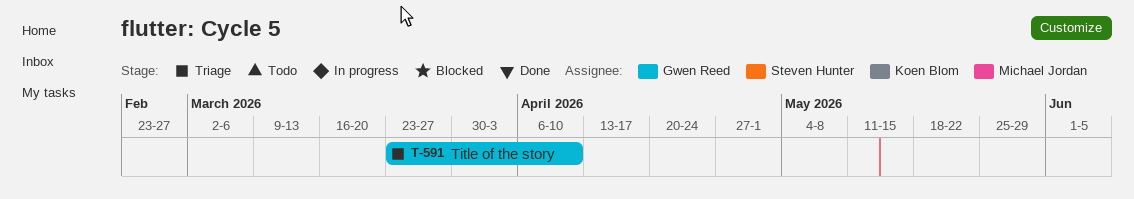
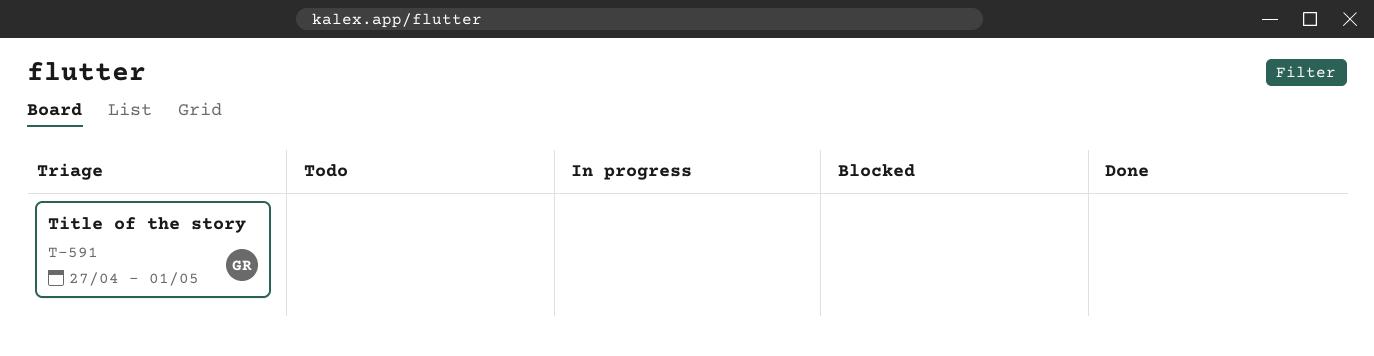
T-591, start: Mar 23 -> Apr 27
T-591, due: Apr 10 -> May 1

